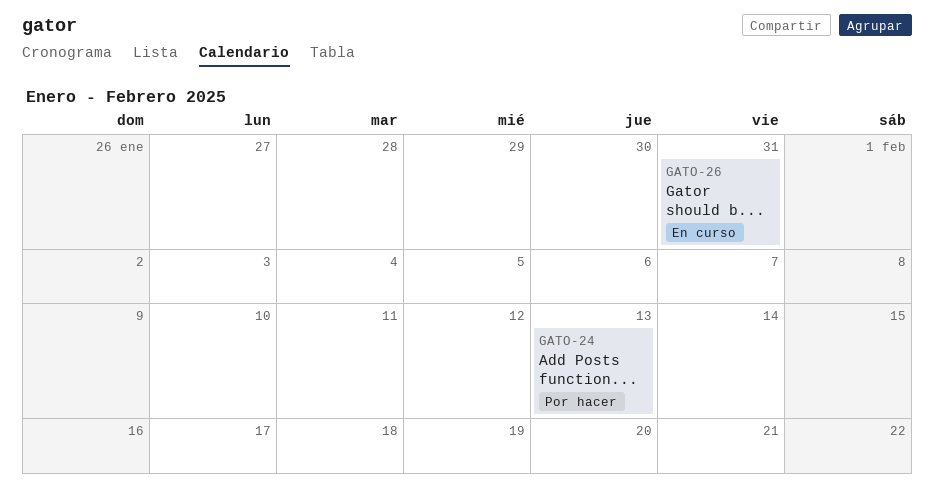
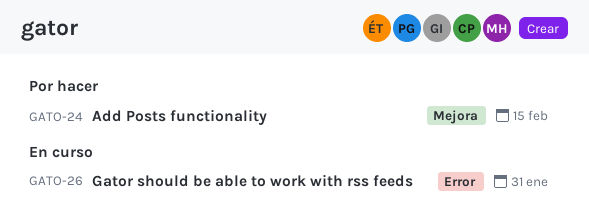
GATO-24, due: Feb 13 -> Feb 15

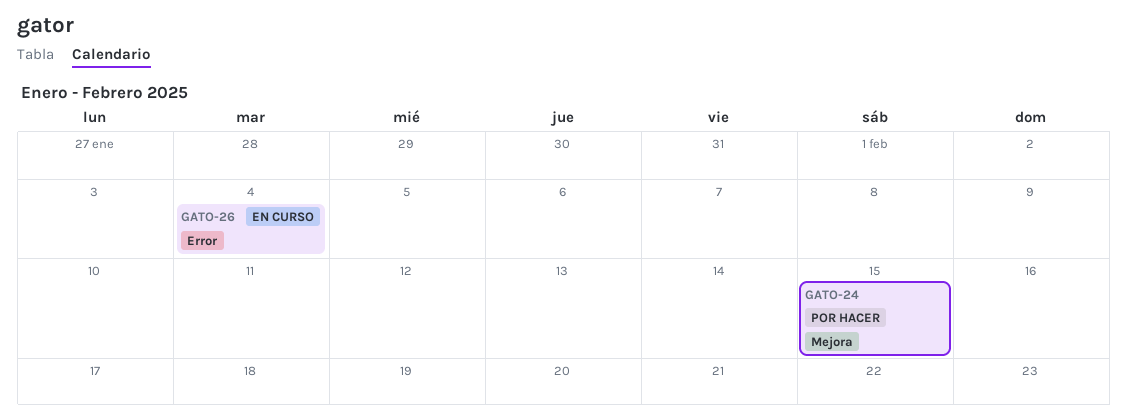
GATO-26, due: Jan 31 -> Feb 4

